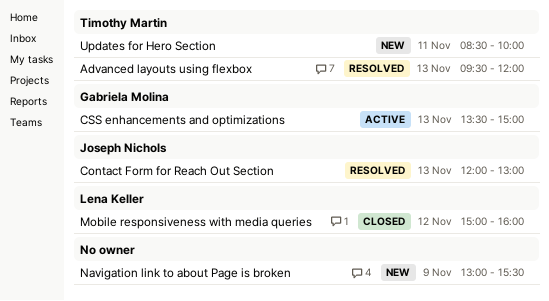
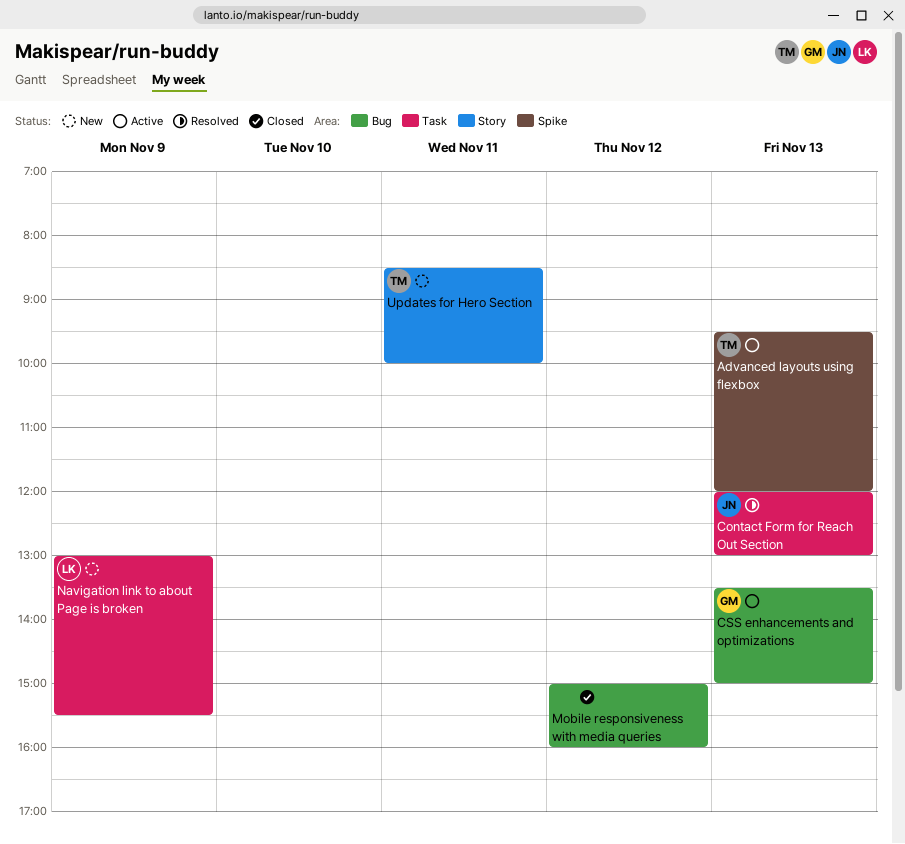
Advanced layouts using flexbox, status: Resolved -> Active
Mobile responsiveness with media queries, owner: Lena Keller -> none
Navigation link to about Page is broken, owner: none -> Lena Keller

